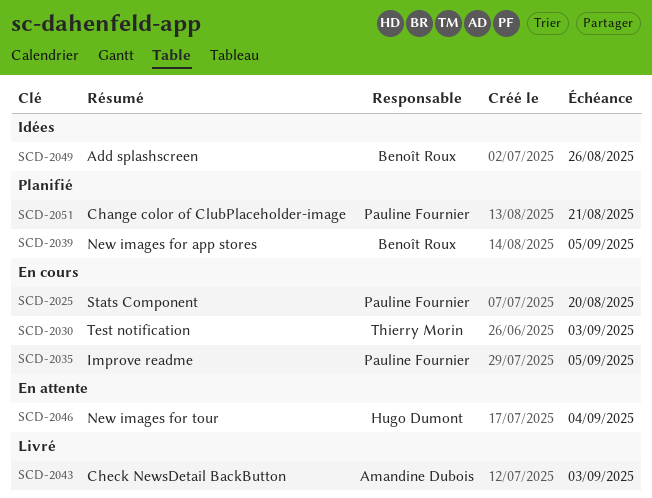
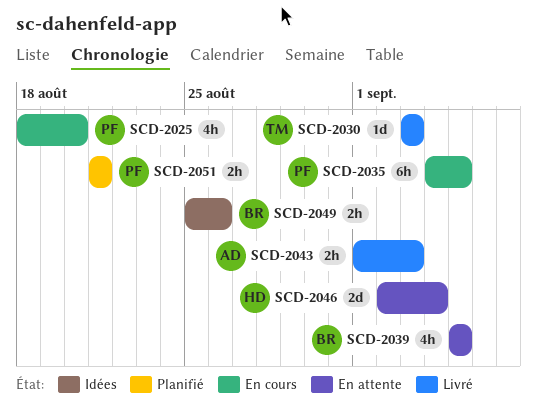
SCD-2030, status: En cours -> Livré
SCD-2039, status: Planifié -> En attente

